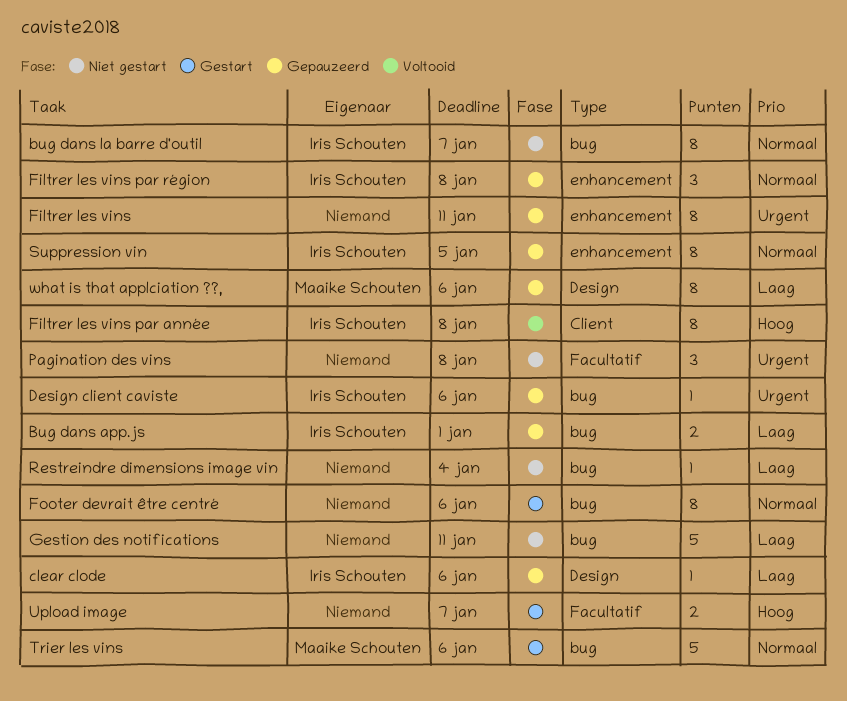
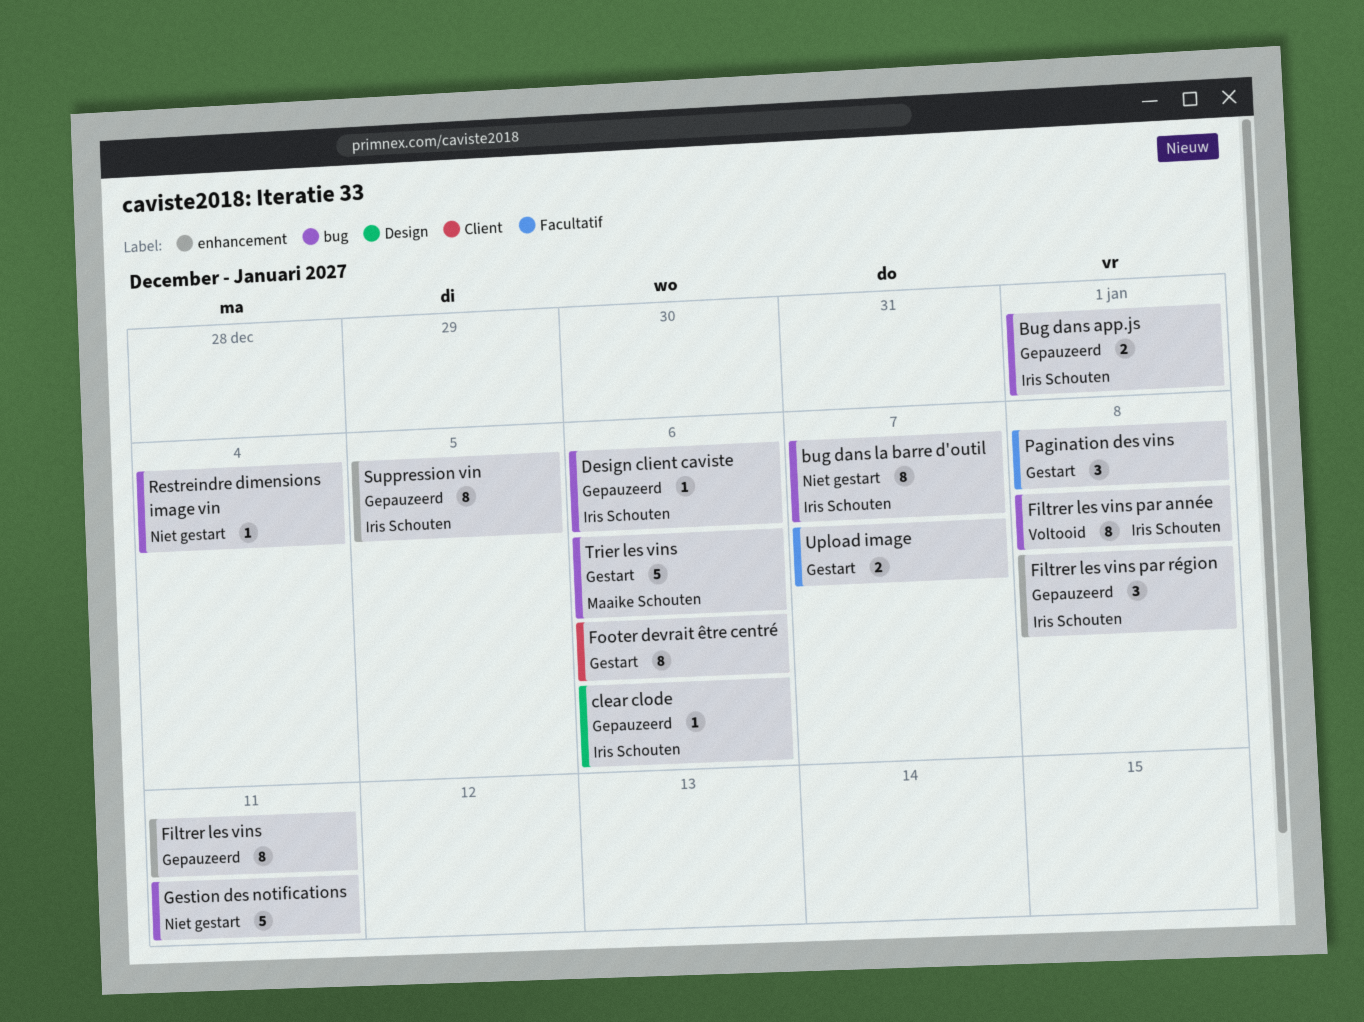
Filtrer les vins par année, label: Client -> bug
Footer devrait être centré, label: bug -> Client
Pagination des vins, status: Niet gestart -> Gestart
what is that applciation ??,: present -> none

